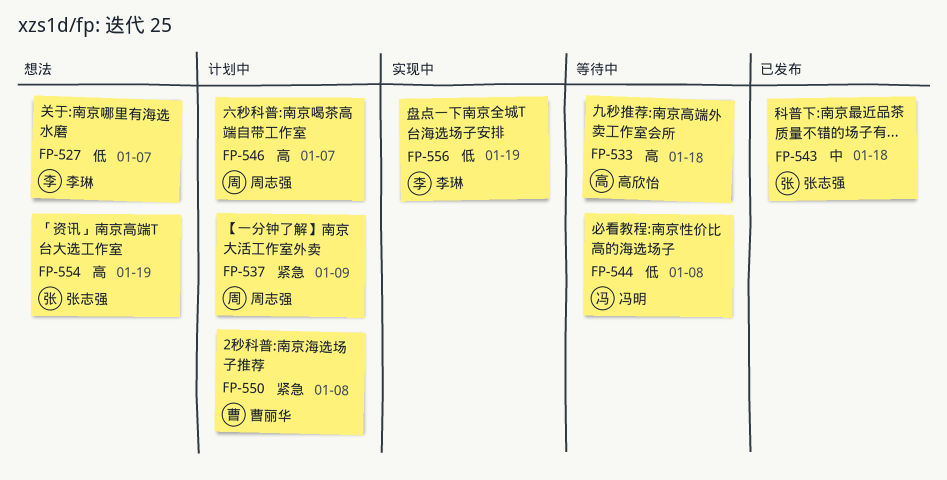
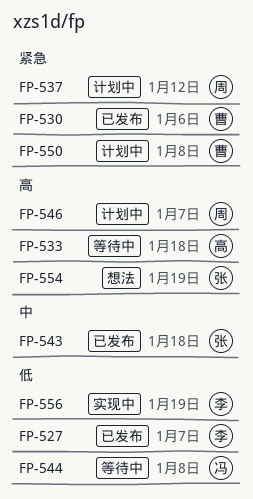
FP-527, status: 想法 -> 已发布
FP-530: none -> present
FP-537, due: Jan 9 -> Jan 12

